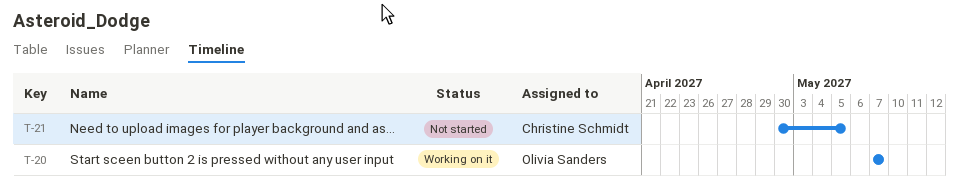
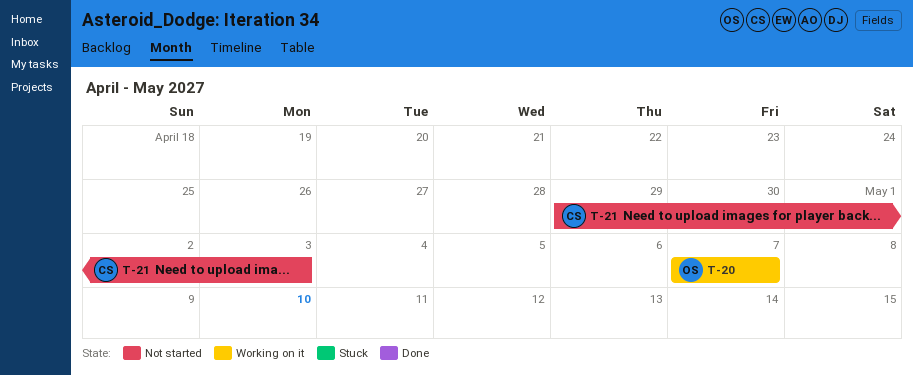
T-21, start: Apr 30 -> Apr 29
T-21, due: May 5 -> May 3

